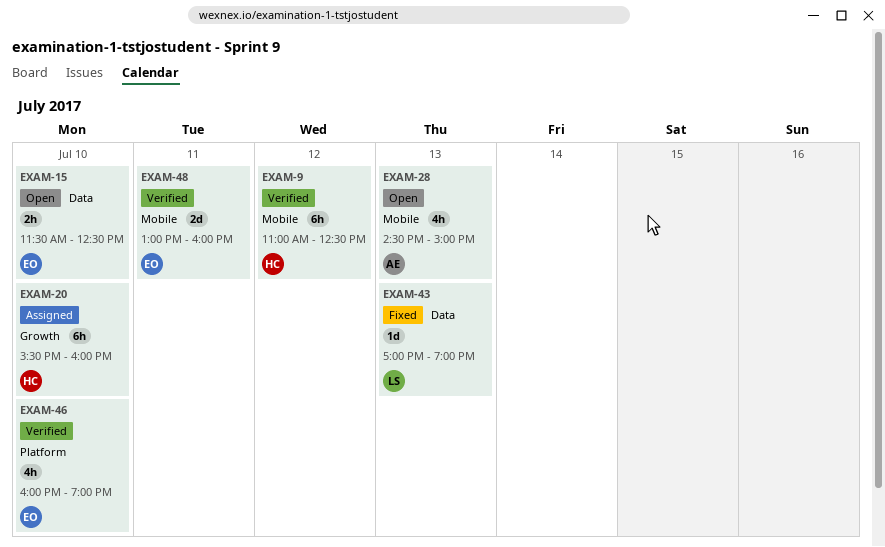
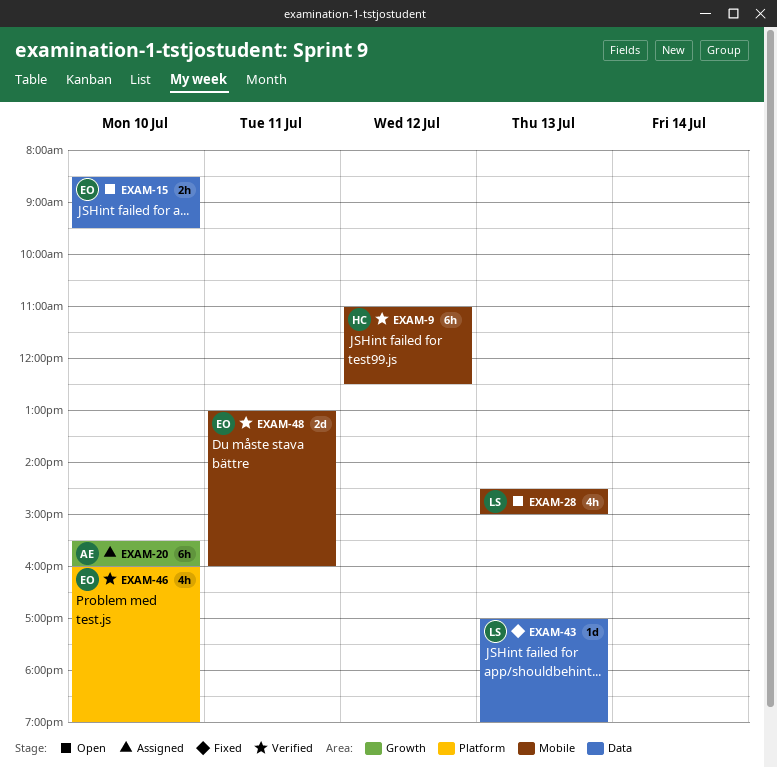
EXAM-15, begins: 11:30 -> 08:30
EXAM-15, ends: 12:30 -> 09:30
EXAM-20, owner: HC -> AE
EXAM-28, owner: AE -> LS

